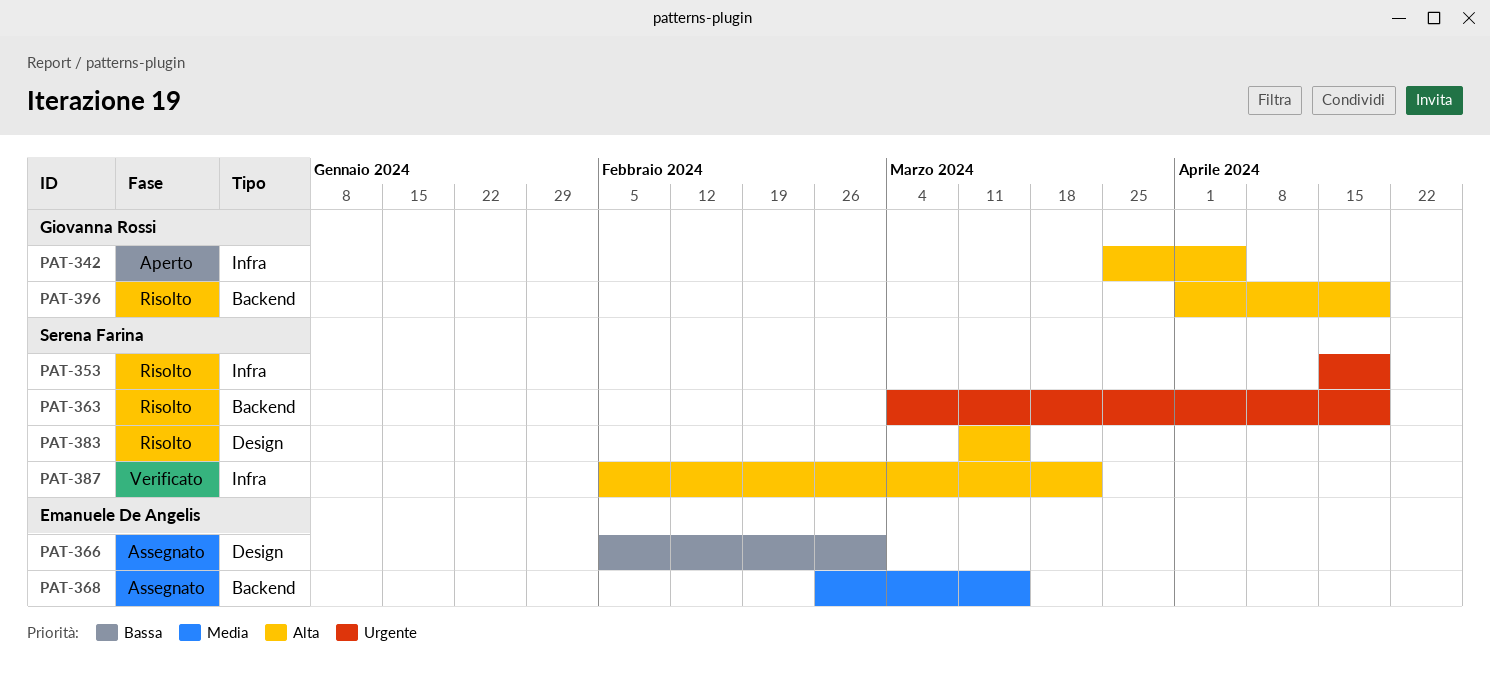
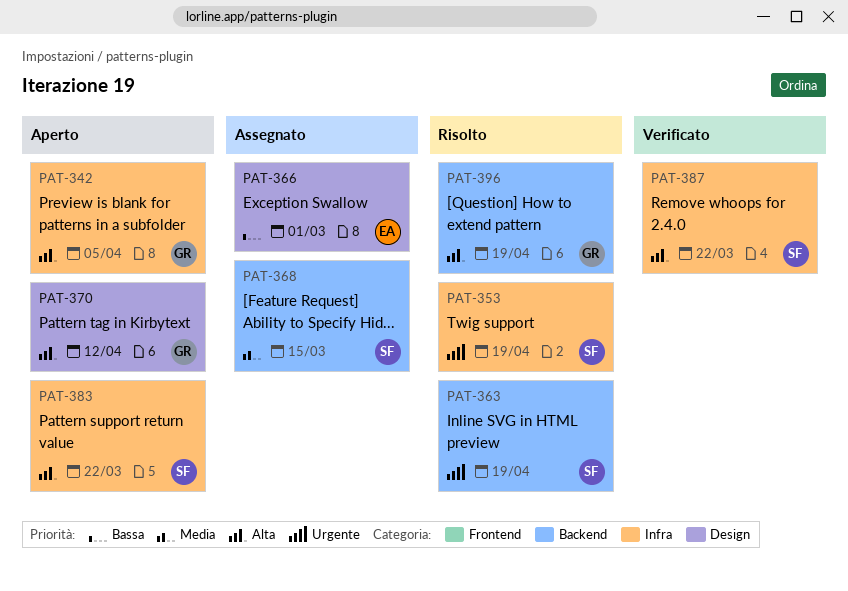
PAT-368, owner: Emanuele De Angelis -> Serena Farina
PAT-370: none -> present
PAT-383, status: Risolto -> Aperto
PAT-383, label: Design -> Infra
PAT-383, due: Mar 15 -> Mar 22

